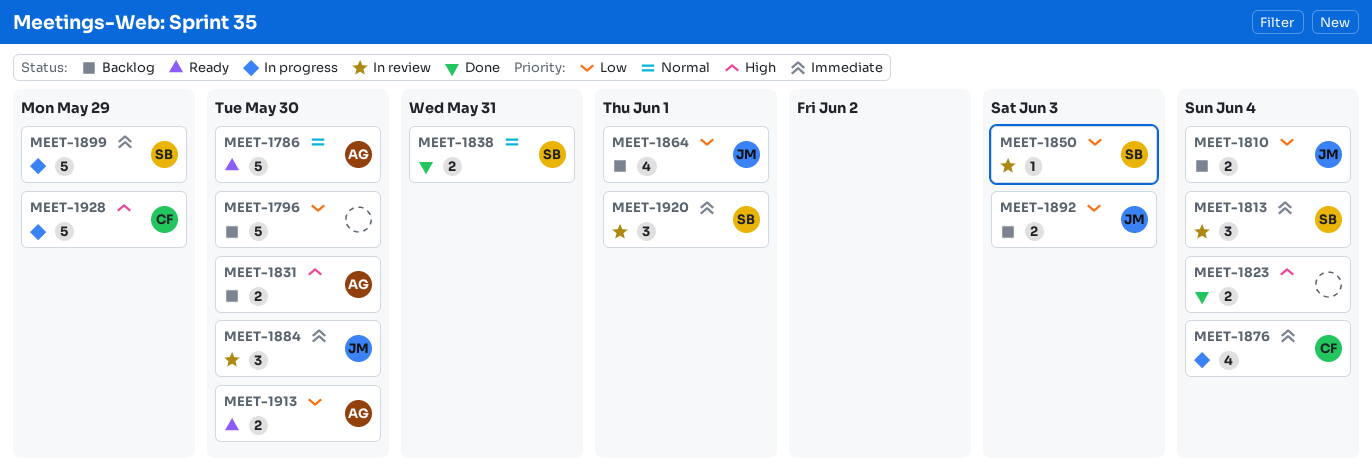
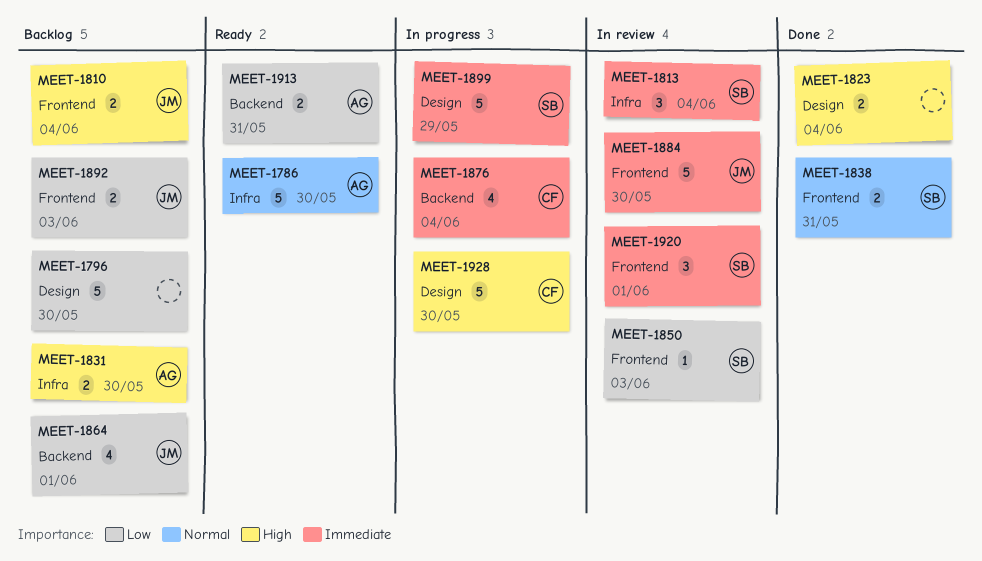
MEET-1810, priority: Low -> High
MEET-1884, estimate: 3 -> 5
MEET-1913, due: May 30 -> May 31
MEET-1928, due: May 29 -> May 30

